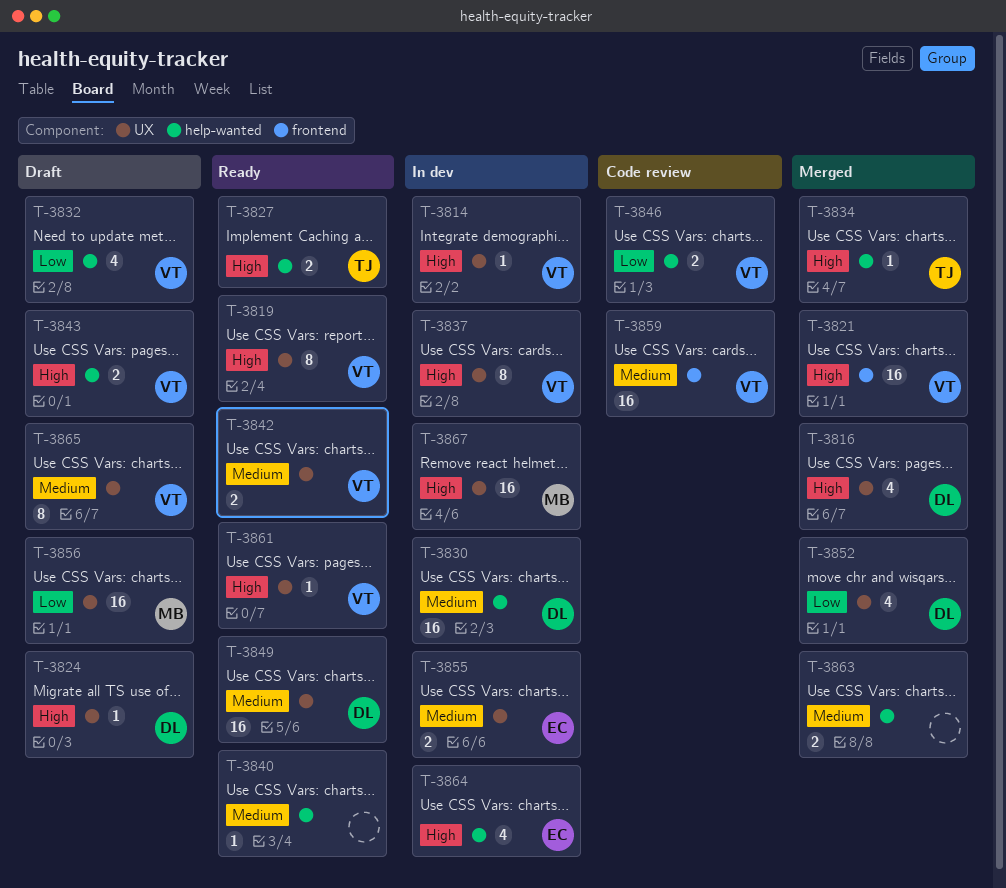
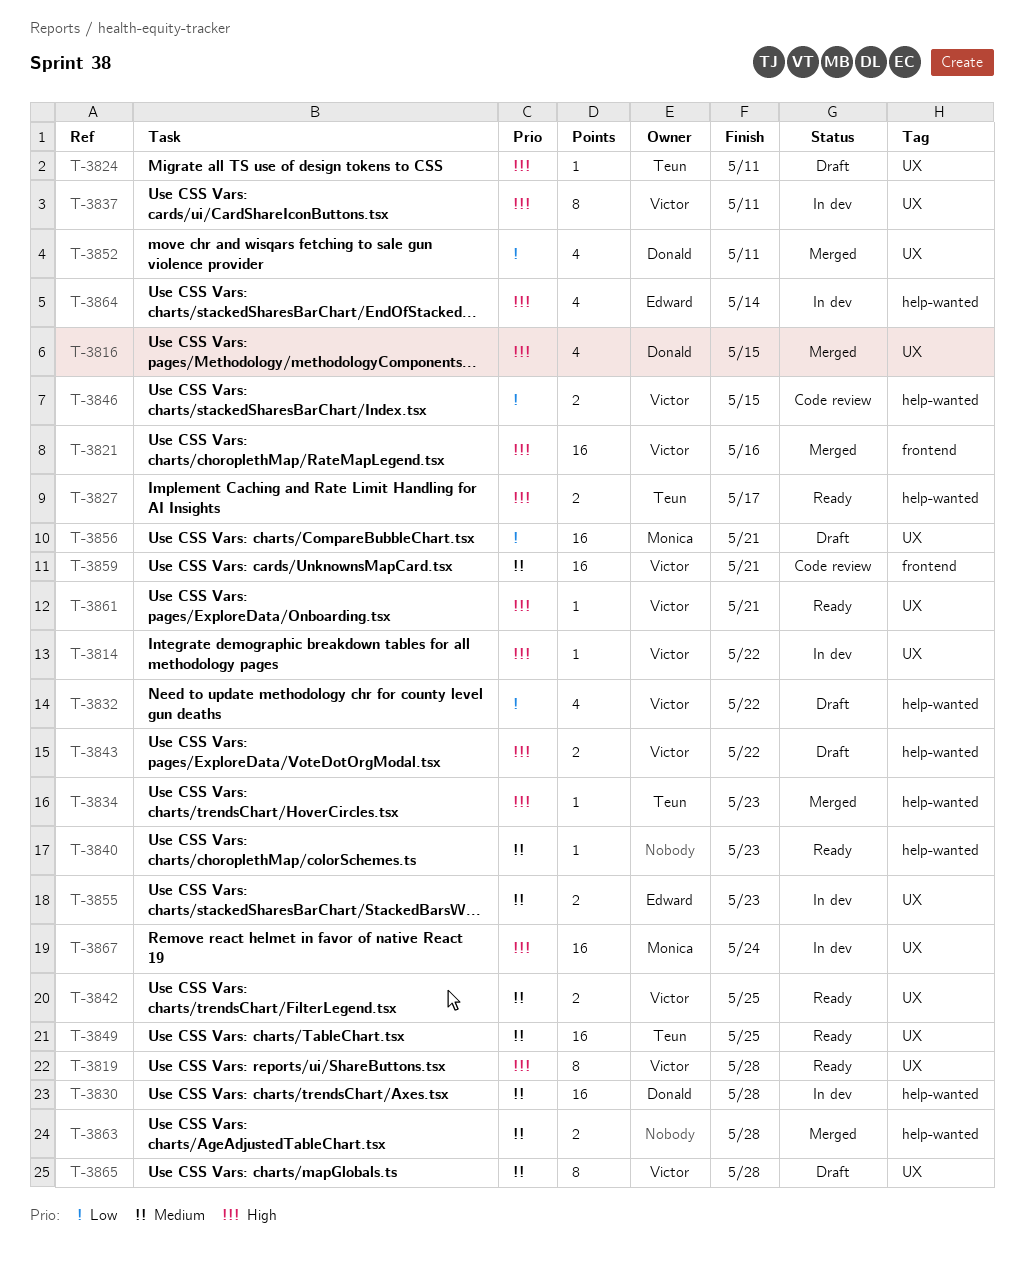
T-3824, owner: Donald -> Teun
T-3849, owner: Donald -> Teun

